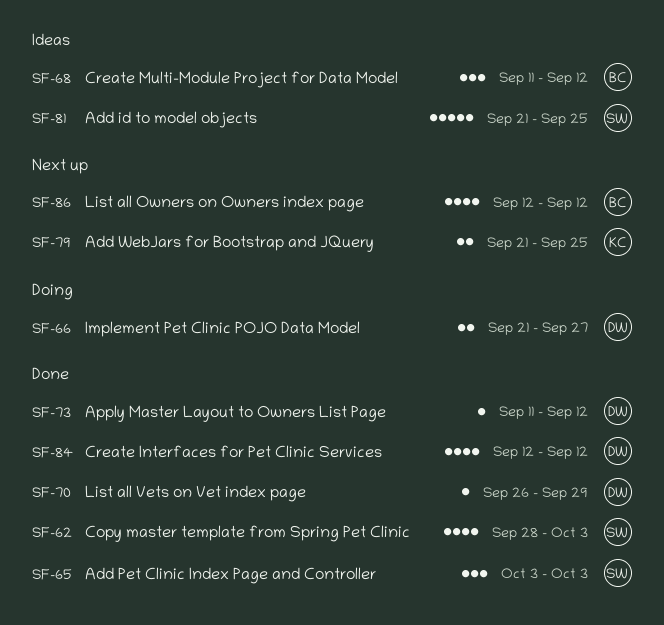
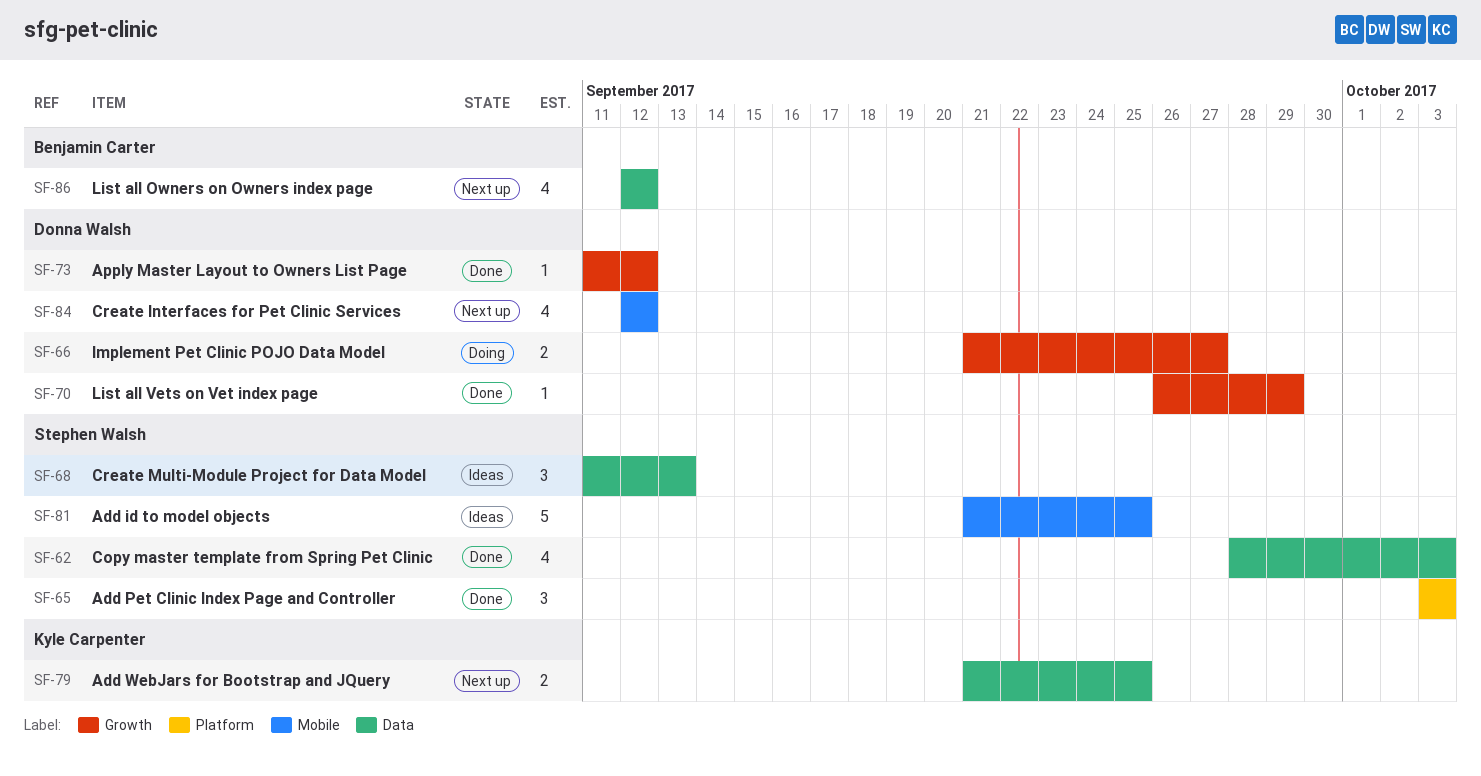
SF-68, owner: Benjamin Carter -> Stephen Walsh
SF-68, due: Sep 12 -> Sep 13
SF-84, status: Done -> Next up

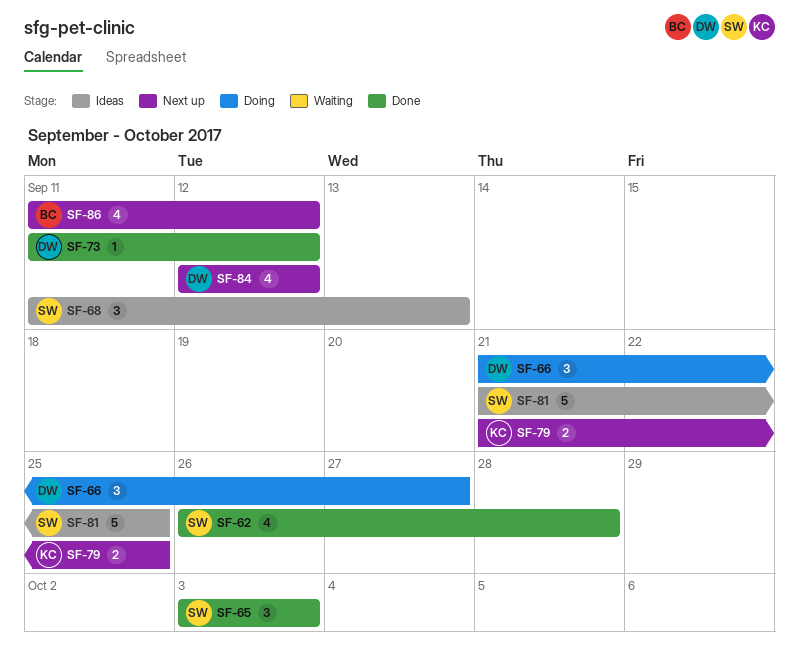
SF-62, start: Sep 28 -> Sep 26
SF-62, due: Oct 3 -> Sep 28
SF-66, estimate: 2 -> 3
SF-70: present -> none
SF-86, start: Sep 12 -> Sep 11

